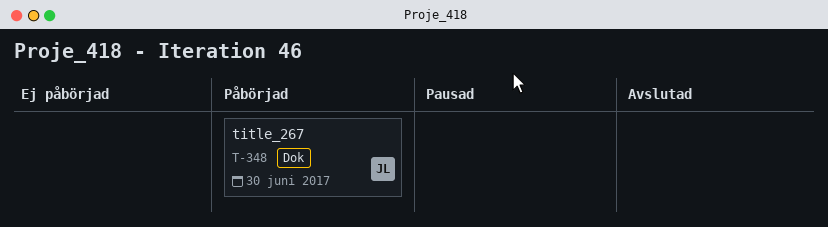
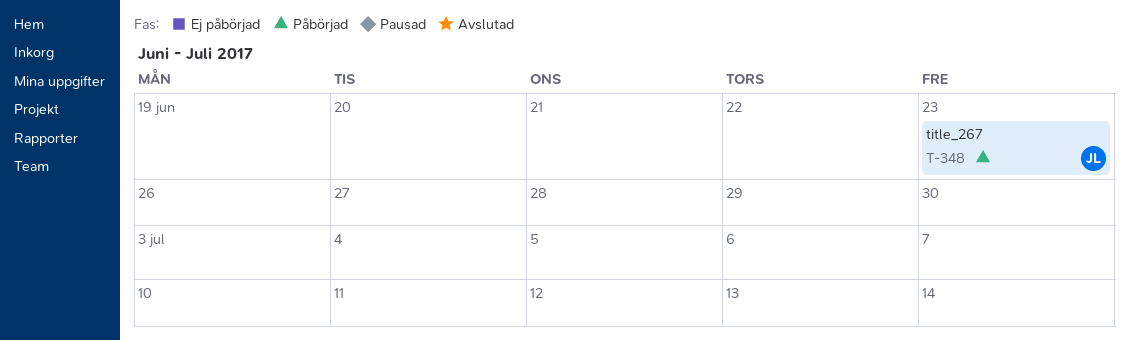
T-348, due: Jun 30 -> Jun 23

